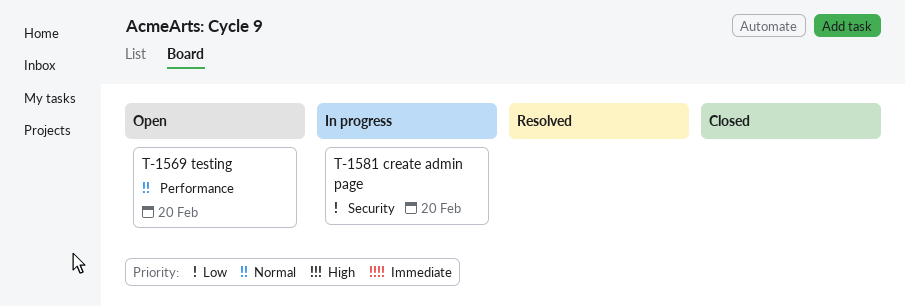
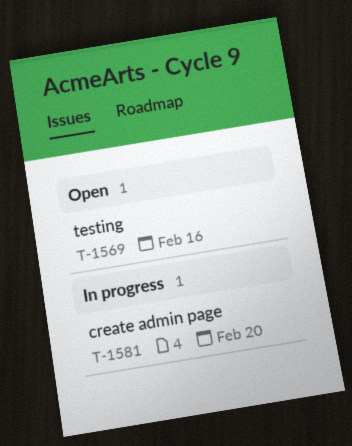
T-1569, due: Feb 20 -> Feb 16

